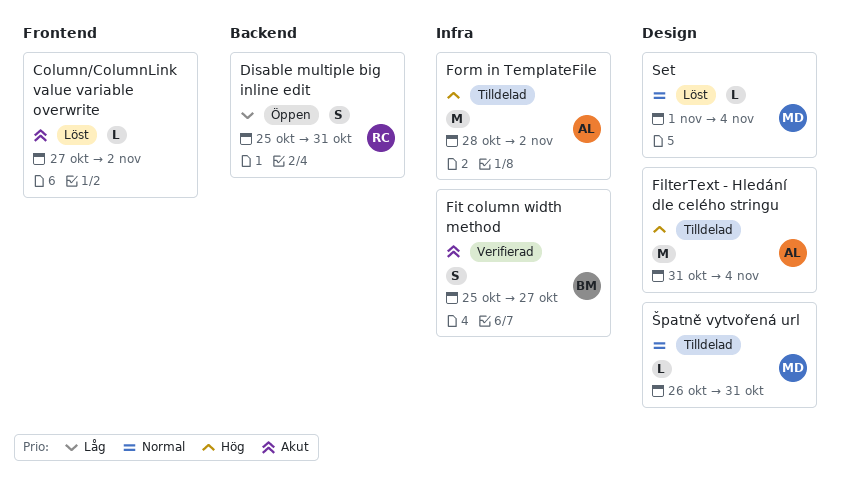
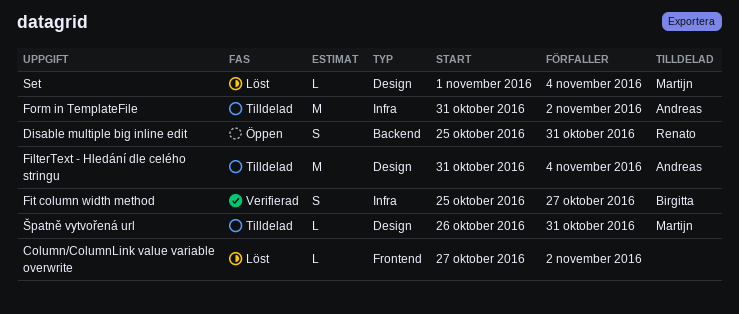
Form in TemplateFile, start: Oct 28 -> Oct 31

